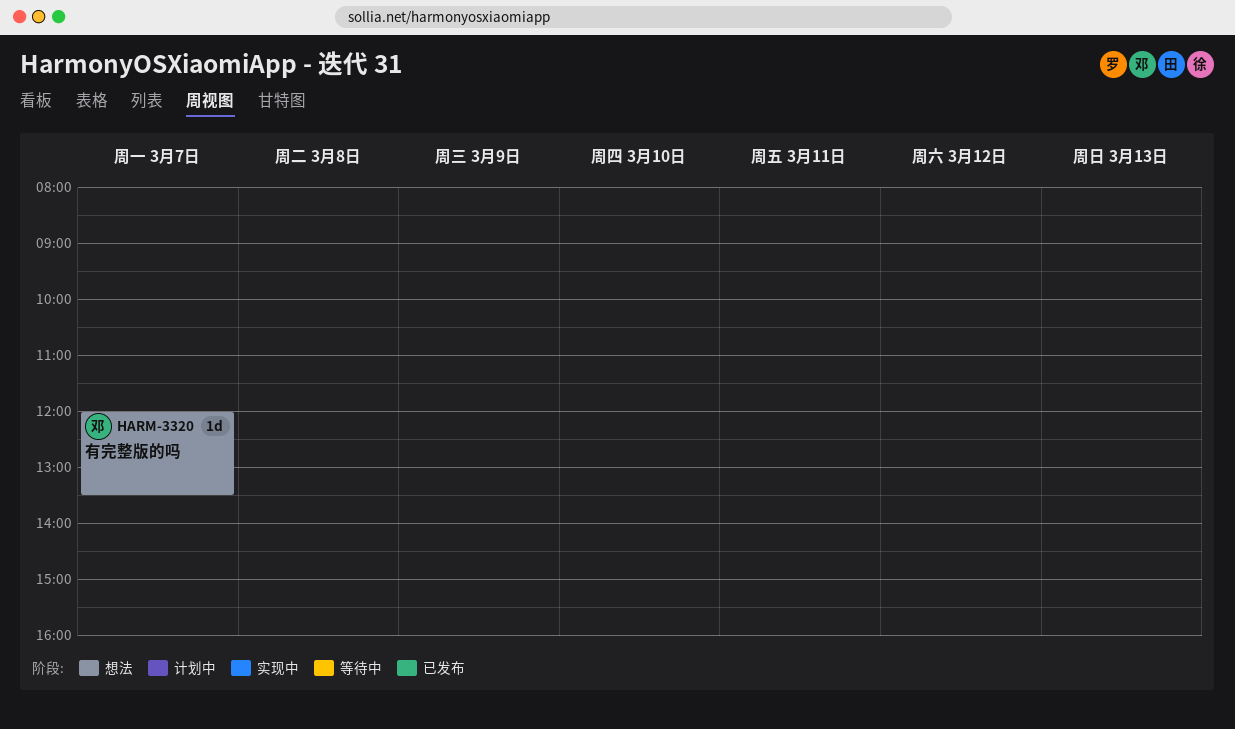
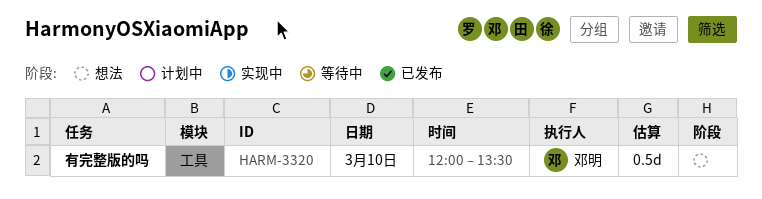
HARM-3320, estimate: 1d -> 0.5d
HARM-3320, day: Mar 7 -> Mar 10

